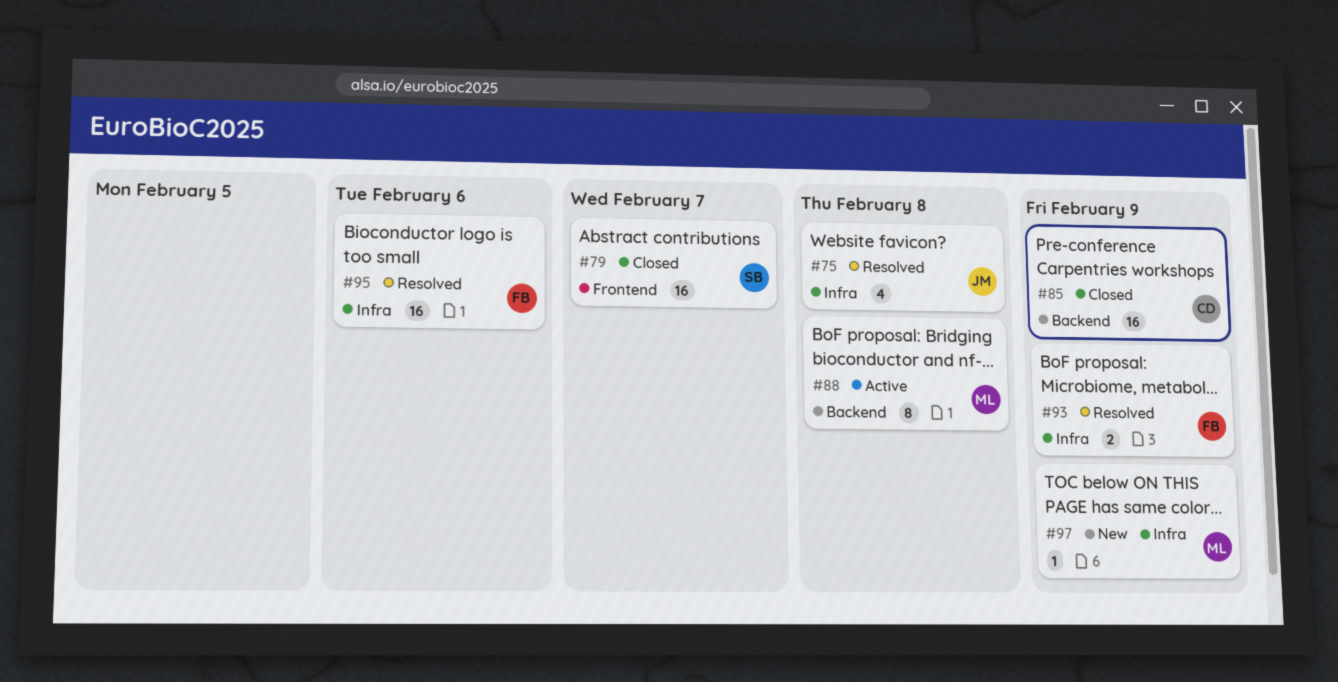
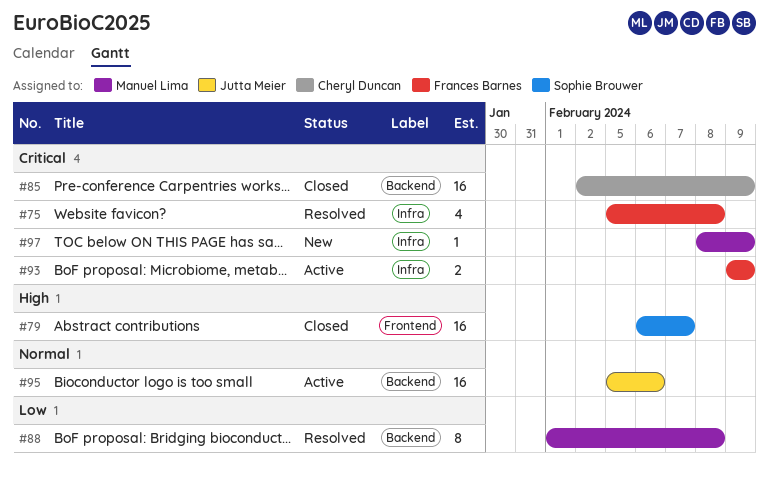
#75, owner: Jutta Meier -> Frances Barnes
#88, status: Active -> Resolved
#93, status: Resolved -> Active
#95, status: Resolved -> Active
#95, owner: Frances Barnes -> Jutta Meier
#95, label: Infra -> Backend

